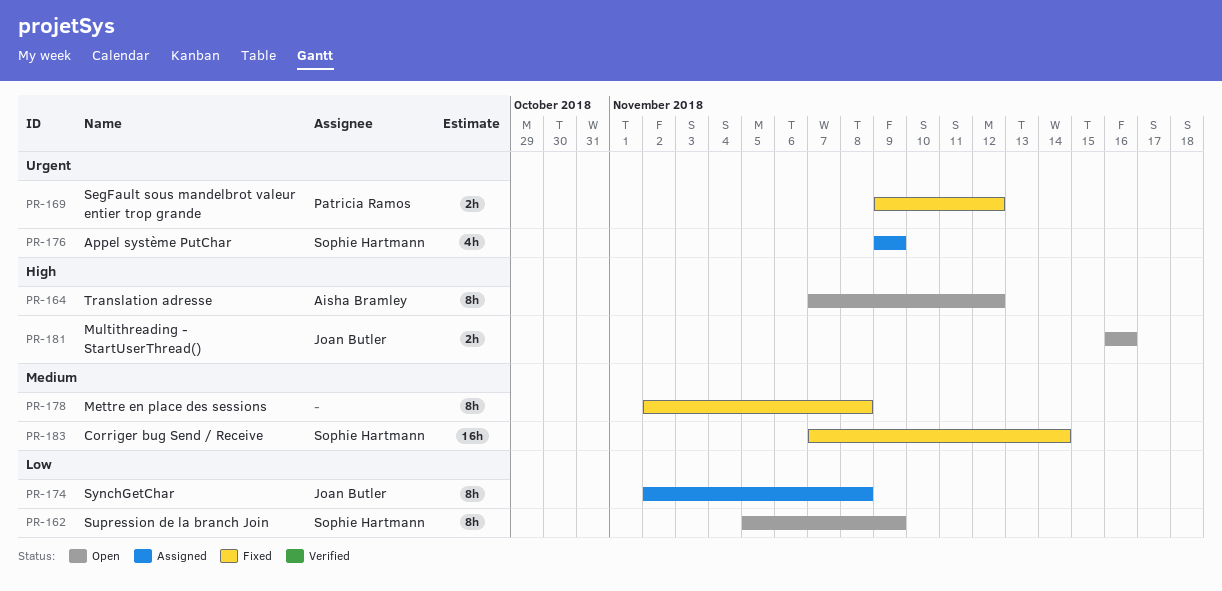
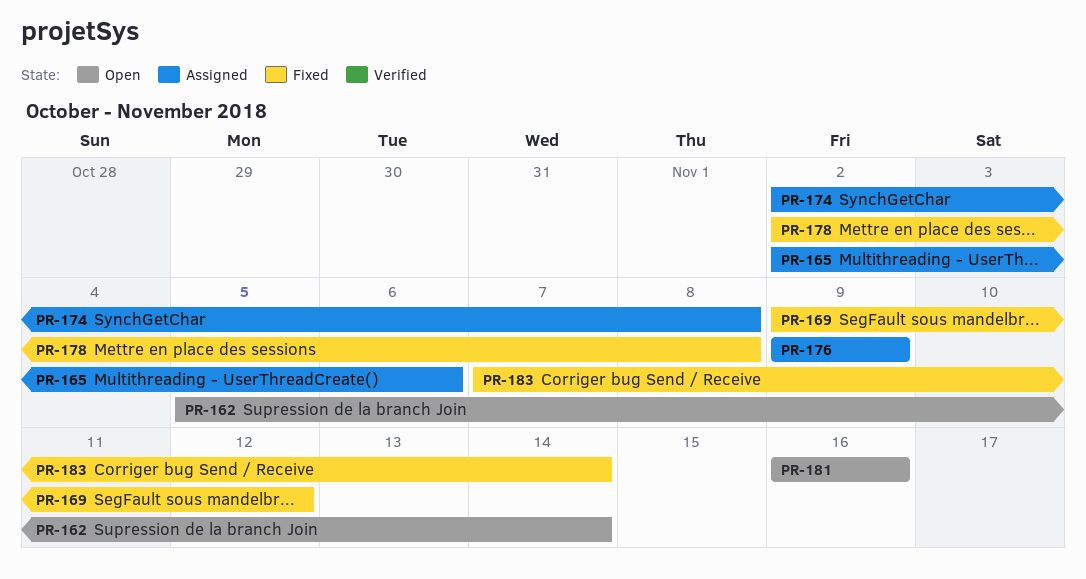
PR-162, due: Nov 9 -> Nov 14
PR-164: present -> none
PR-165: none -> present

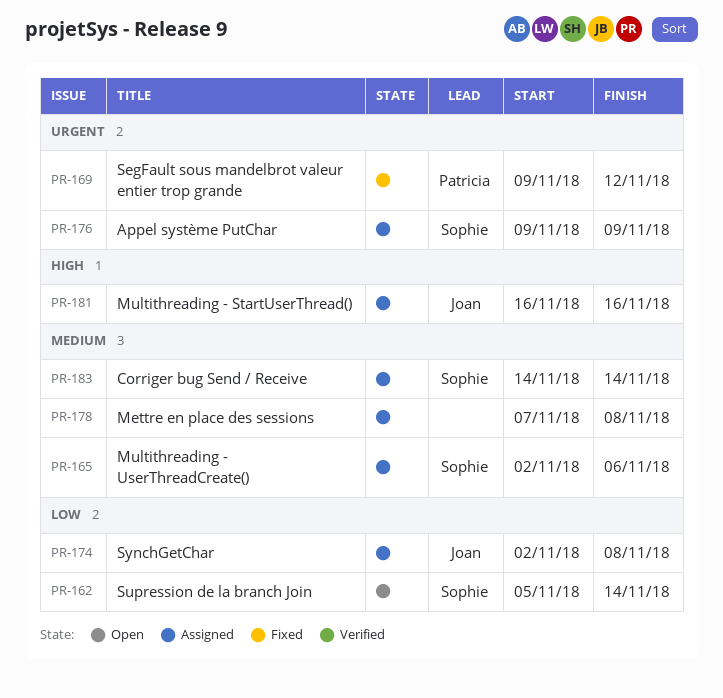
PR-178, status: Fixed -> Assigned
PR-178, start: Nov 2 -> Nov 7
PR-181, status: Open -> Assigned
PR-183, status: Fixed -> Assigned
PR-183, start: Nov 7 -> Nov 14

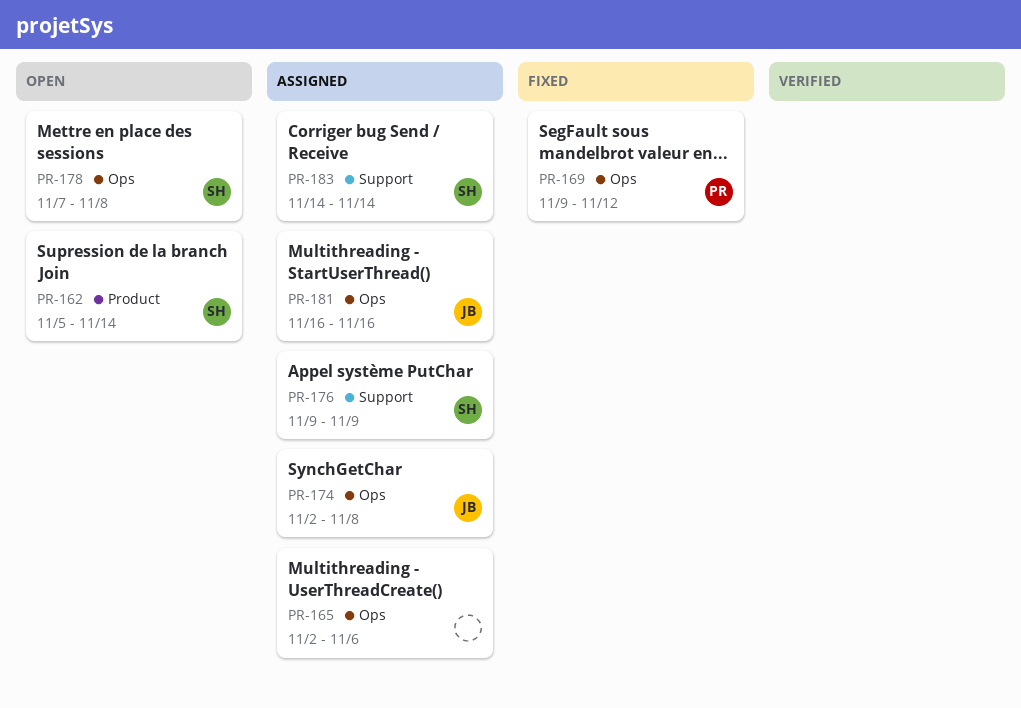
PR-165, owner: Sophie -> none
PR-178, status: Assigned -> Open
PR-178, owner: none -> Sophie

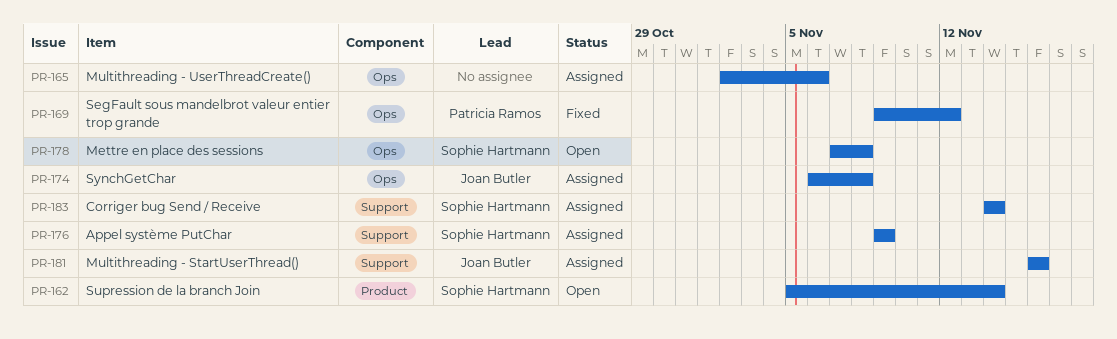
PR-174, start: Nov 2 -> Nov 6
PR-181, label: Ops -> Support

